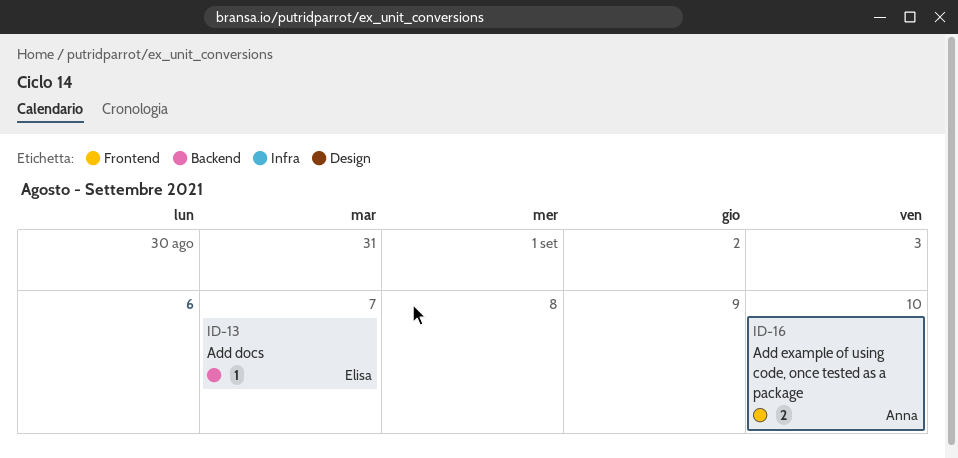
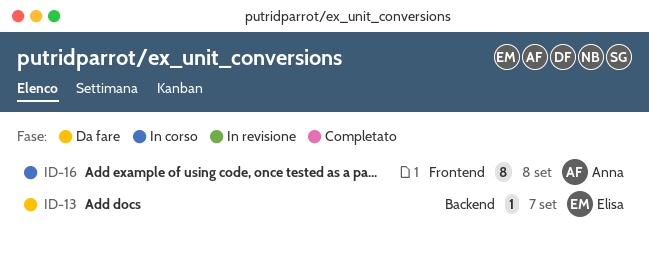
ID-16, estimate: 2 -> 8
ID-16, due: Sep 10 -> Sep 8

